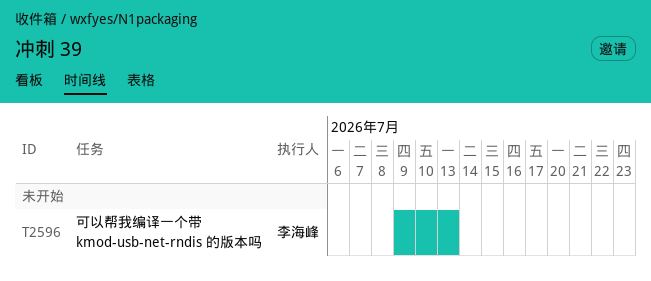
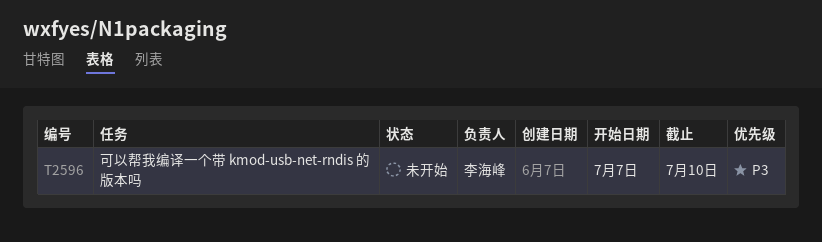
T2596, start: Jul 9 -> Jul 7
T2596, due: Jul 13 -> Jul 10

